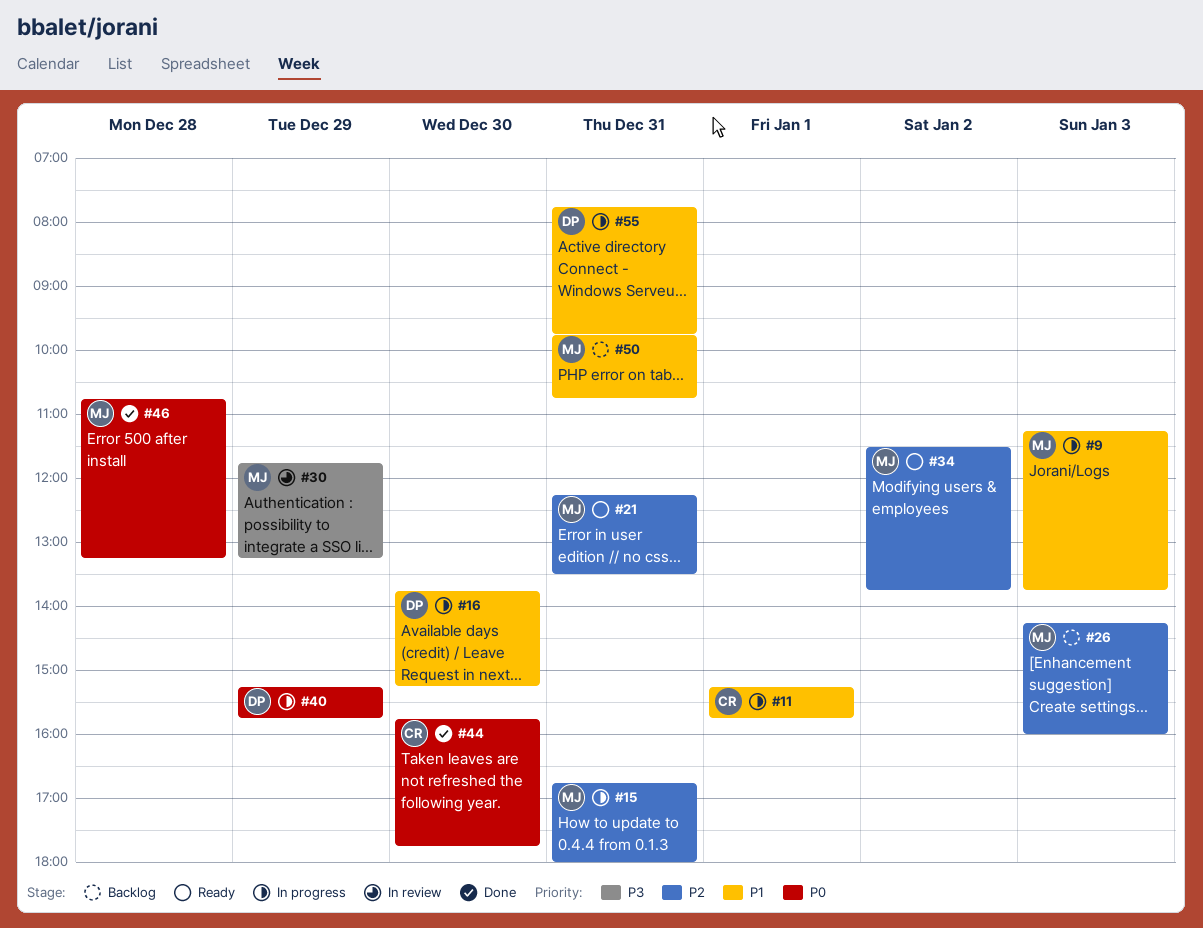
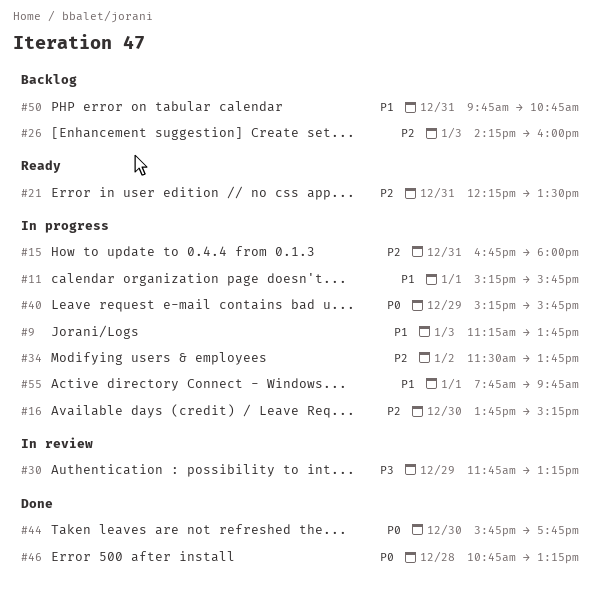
#16, priority: P1 -> P2
#34, status: Ready -> In progress
#55, day: Dec 31 -> Jan 1

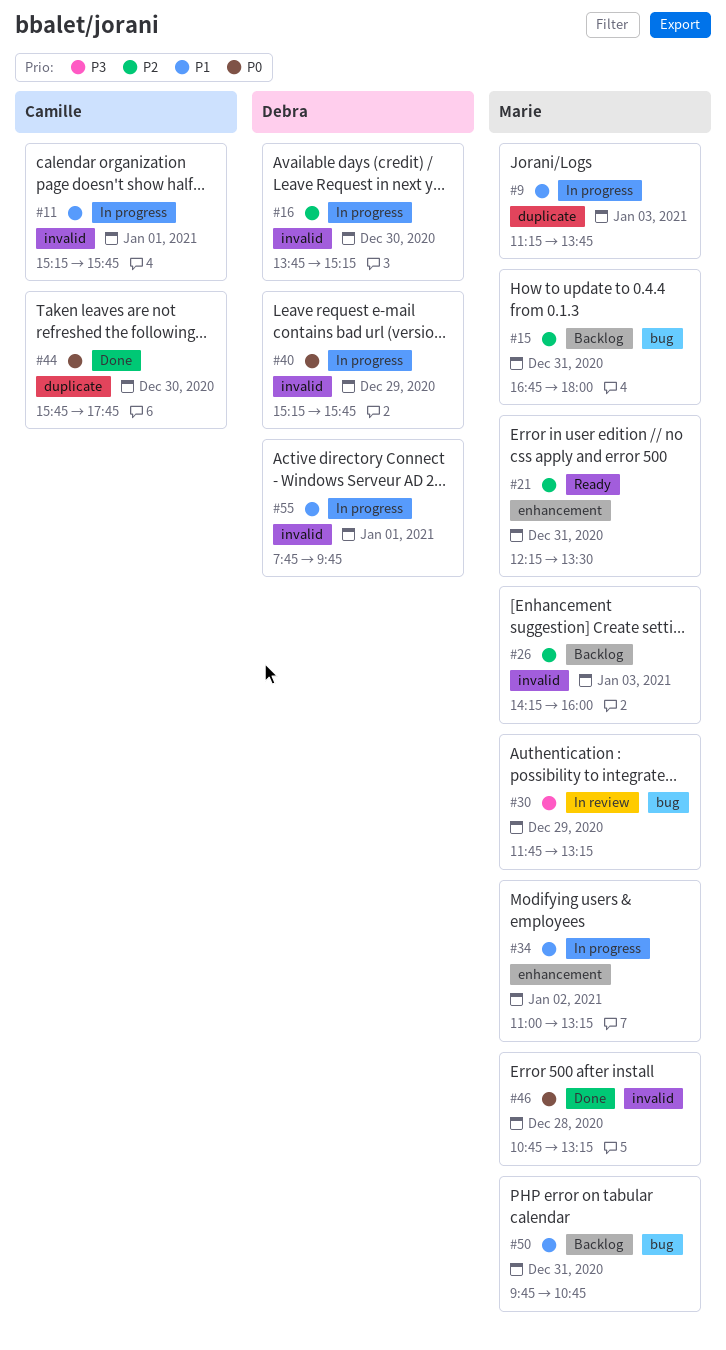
#15, status: In progress -> Backlog
#34, priority: P2 -> P1
#34, begins: 11:30 -> 11:00
#34, ends: 13:45 -> 13:15

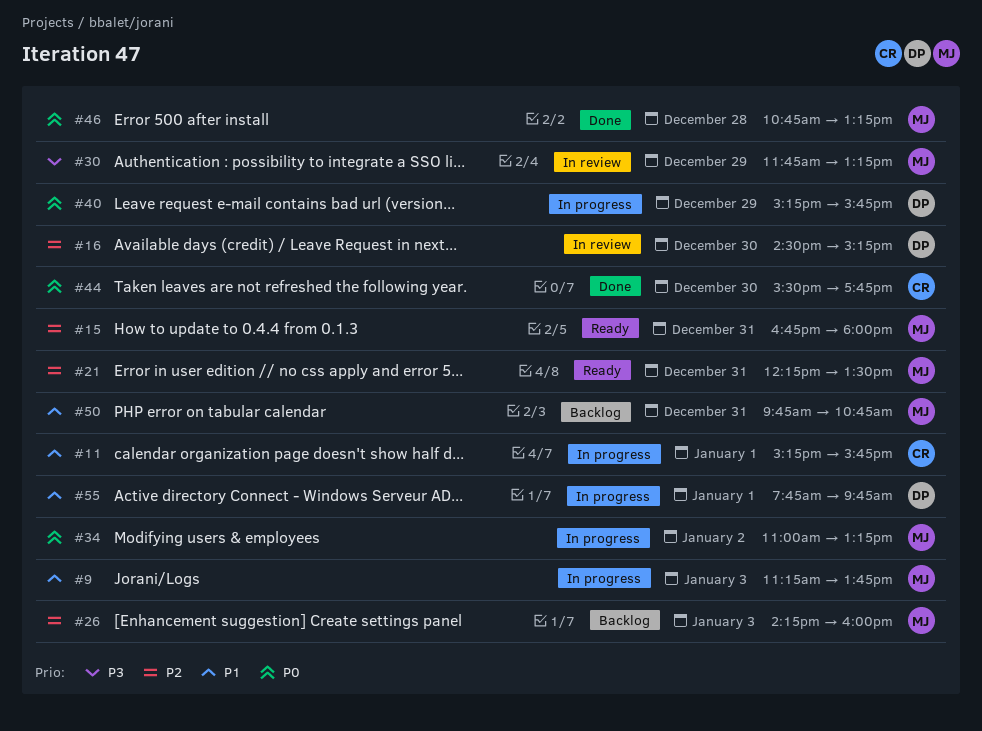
#15, status: Backlog -> Ready
#16, status: In progress -> In review
#16, begins: 13:45 -> 14:30
#34, priority: P1 -> P0
#44, begins: 15:45 -> 15:30

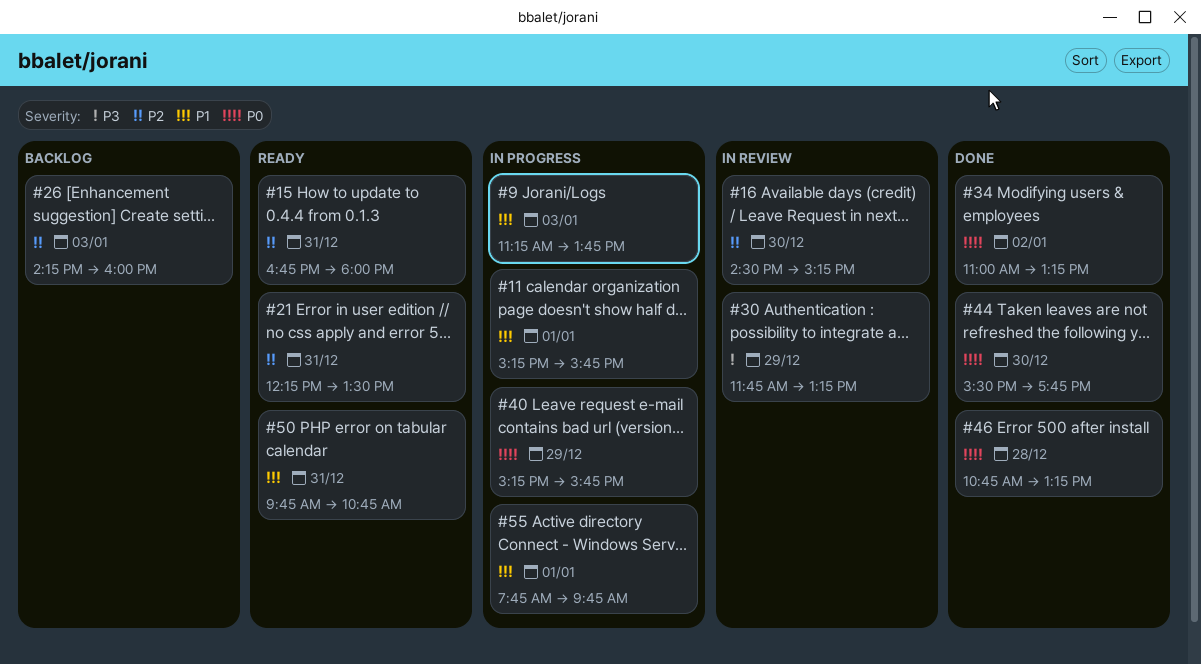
#34, status: In progress -> Done
#50, status: Backlog -> Ready

